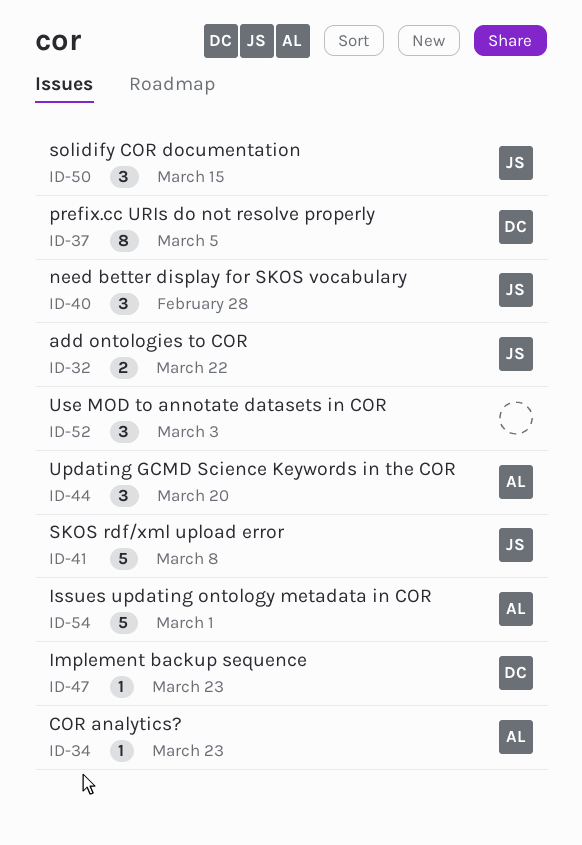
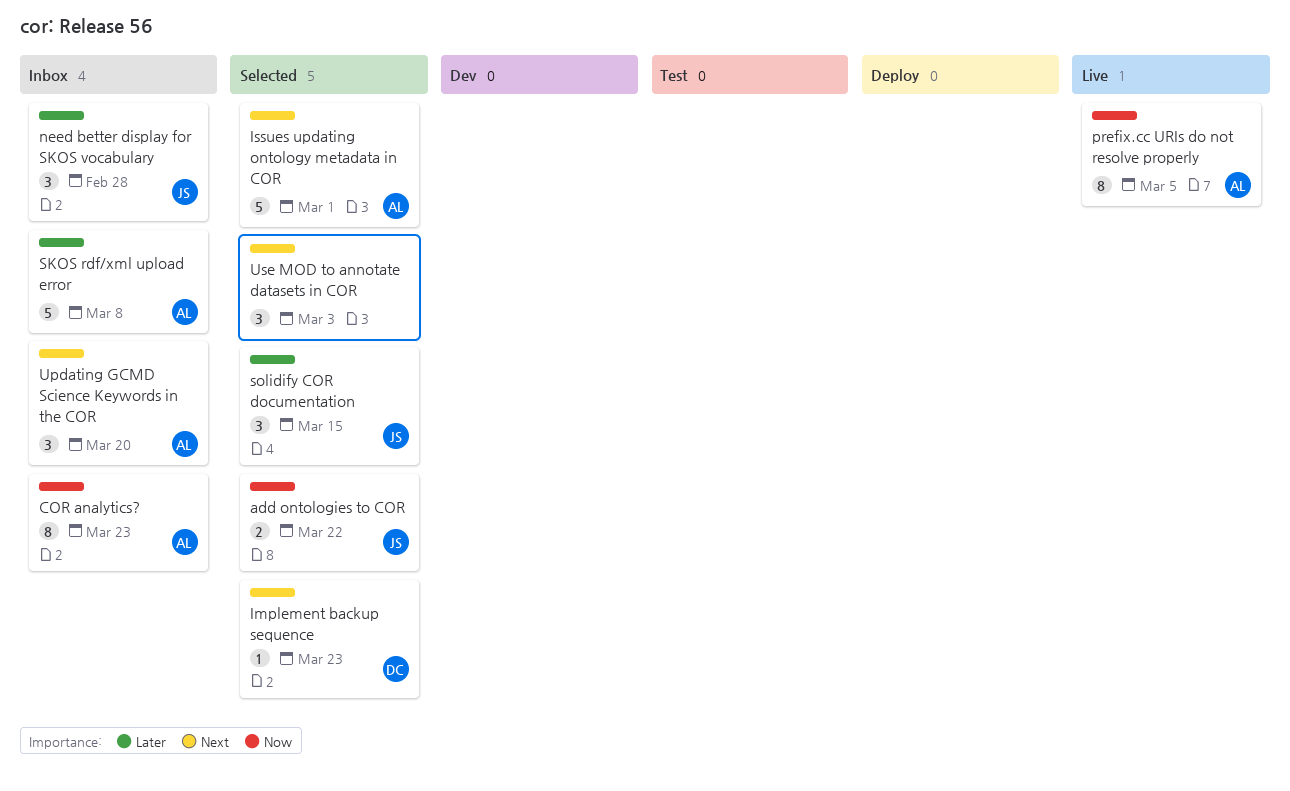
COR analytics?, estimate: 1 -> 8
prefix.cc URIs do not resolve properly, owner: DC -> AL
SKOS rdf/xml upload error, owner: JS -> AL

